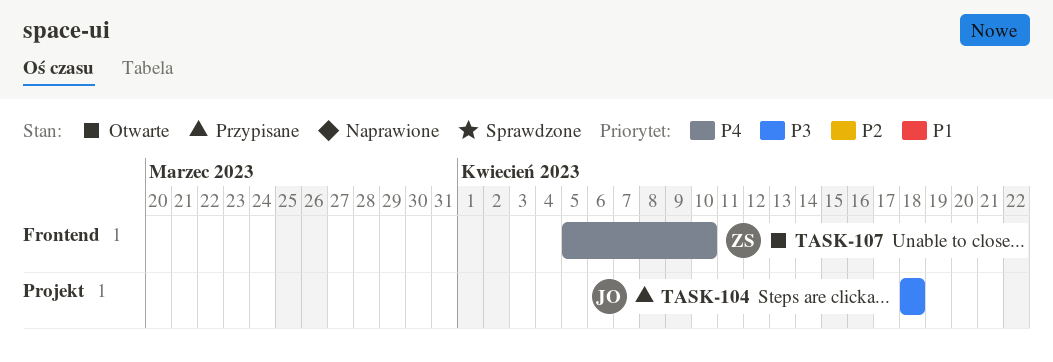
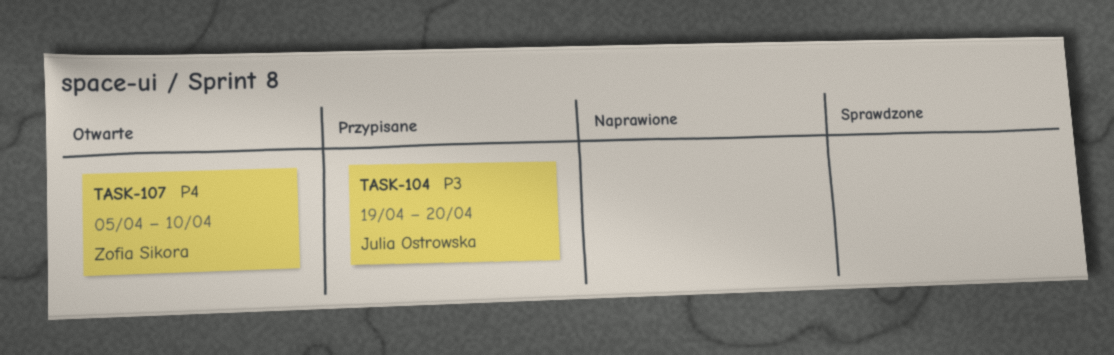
TASK-104, start: Apr 18 -> Apr 19
TASK-104, due: Apr 18 -> Apr 20

